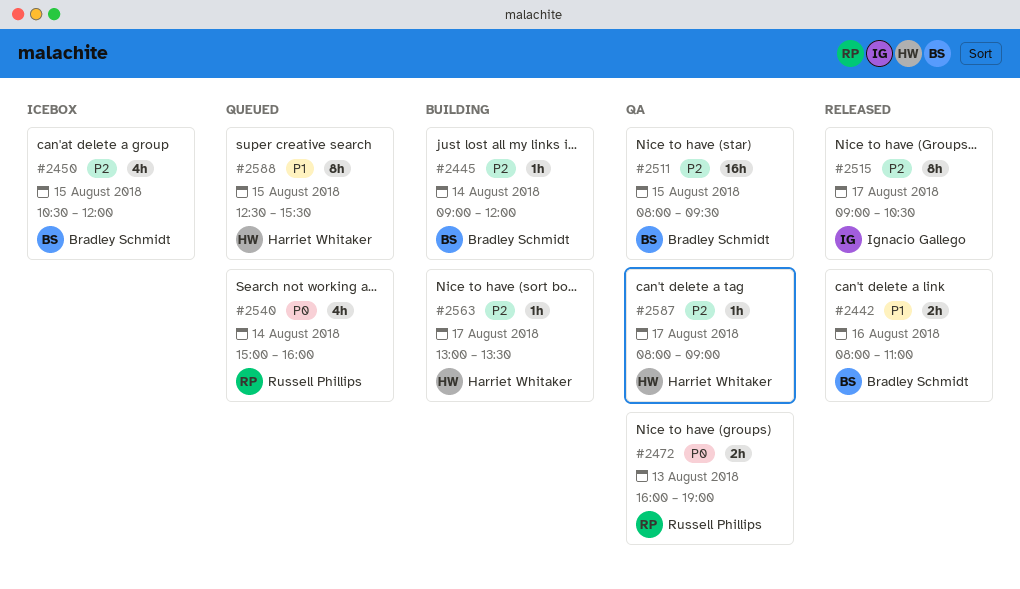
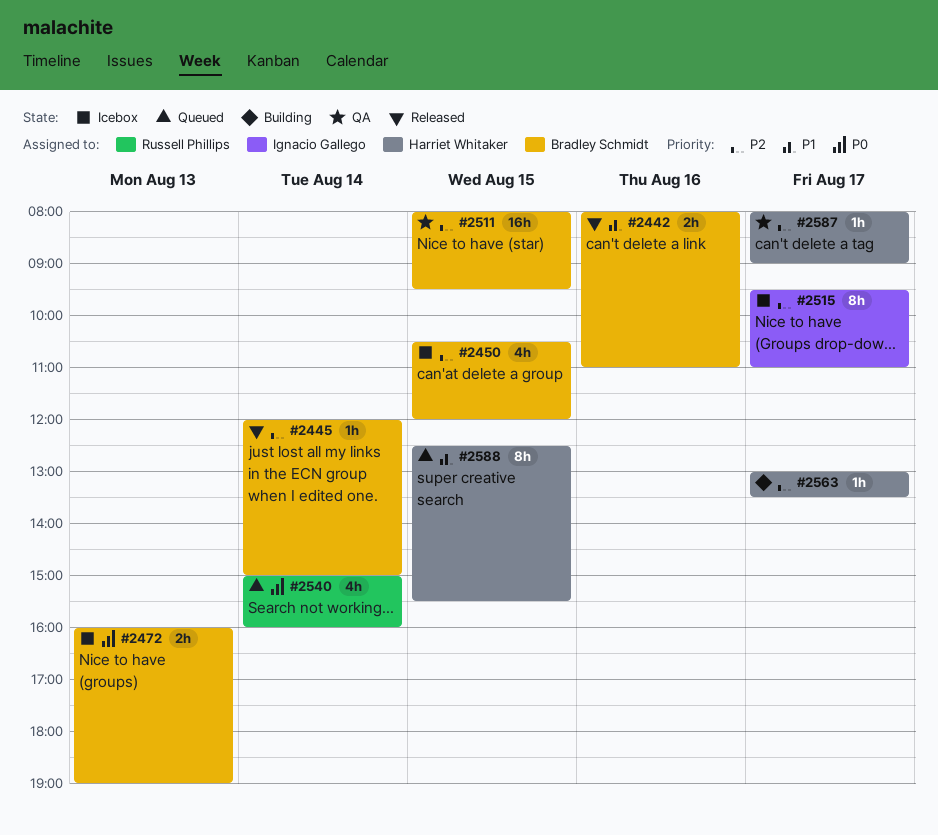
#2445, status: Building -> Released
#2445, begins: 09:00 -> 12:00
#2445, ends: 12:00 -> 15:00
#2472, status: QA -> Icebox
#2472, owner: Russell Phillips -> Bradley Schmidt
#2515, status: Released -> Icebox
#2515, begins: 09:00 -> 09:30
#2515, ends: 10:30 -> 11:00

